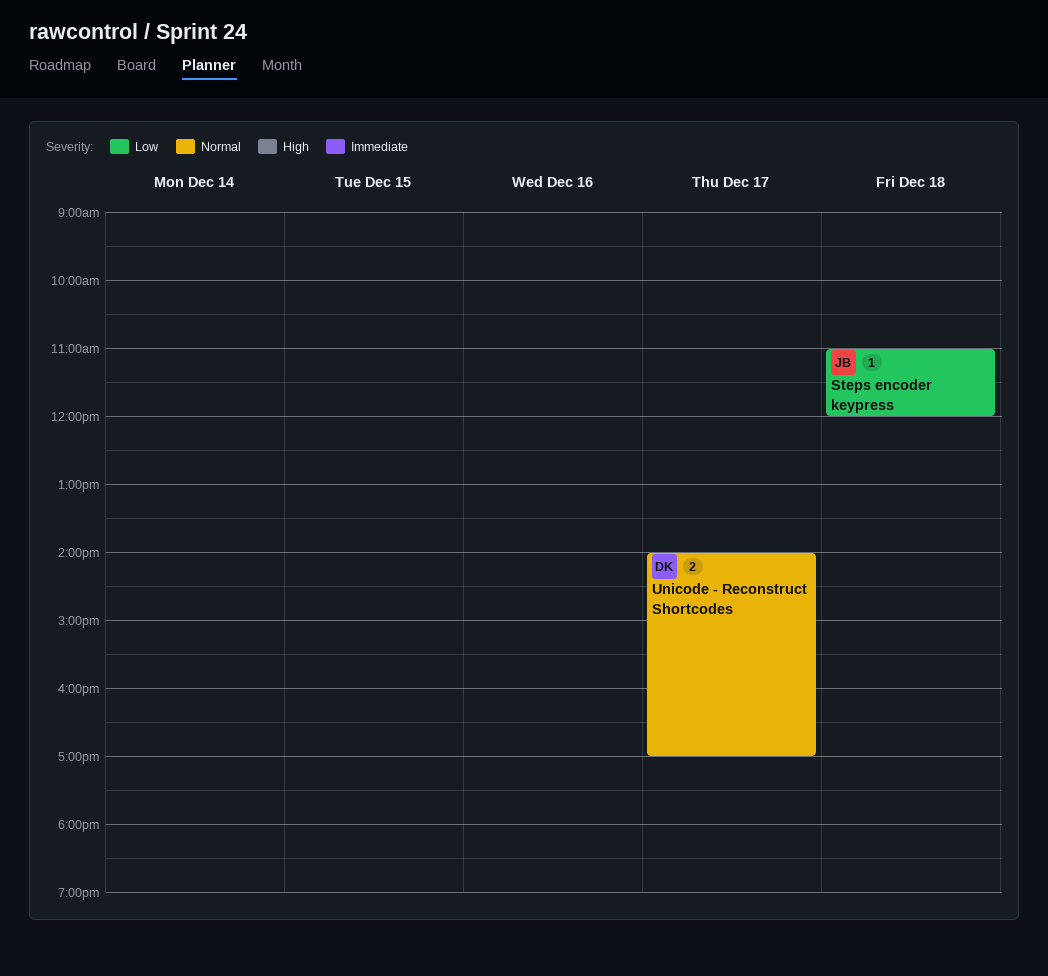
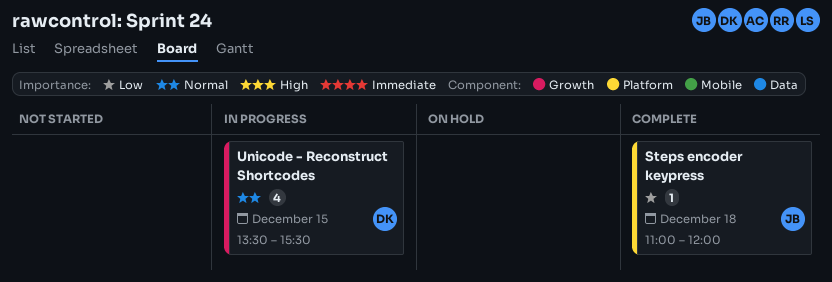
Unicode - Reconstruct Shortcodes, estimate: 2 -> 4
Unicode - Reconstruct Shortcodes, day: Dec 17 -> Dec 15
Unicode - Reconstruct Shortcodes, begins: 14:00 -> 13:30
Unicode - Reconstruct Shortcodes, ends: 17:00 -> 15:30

